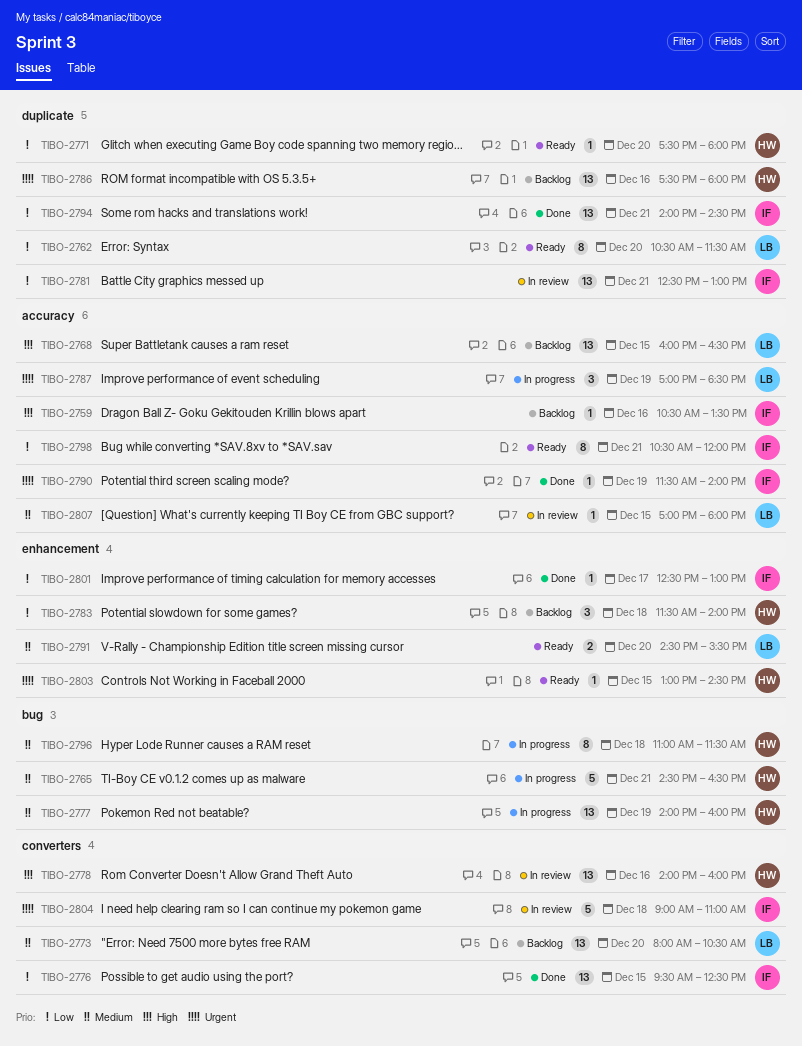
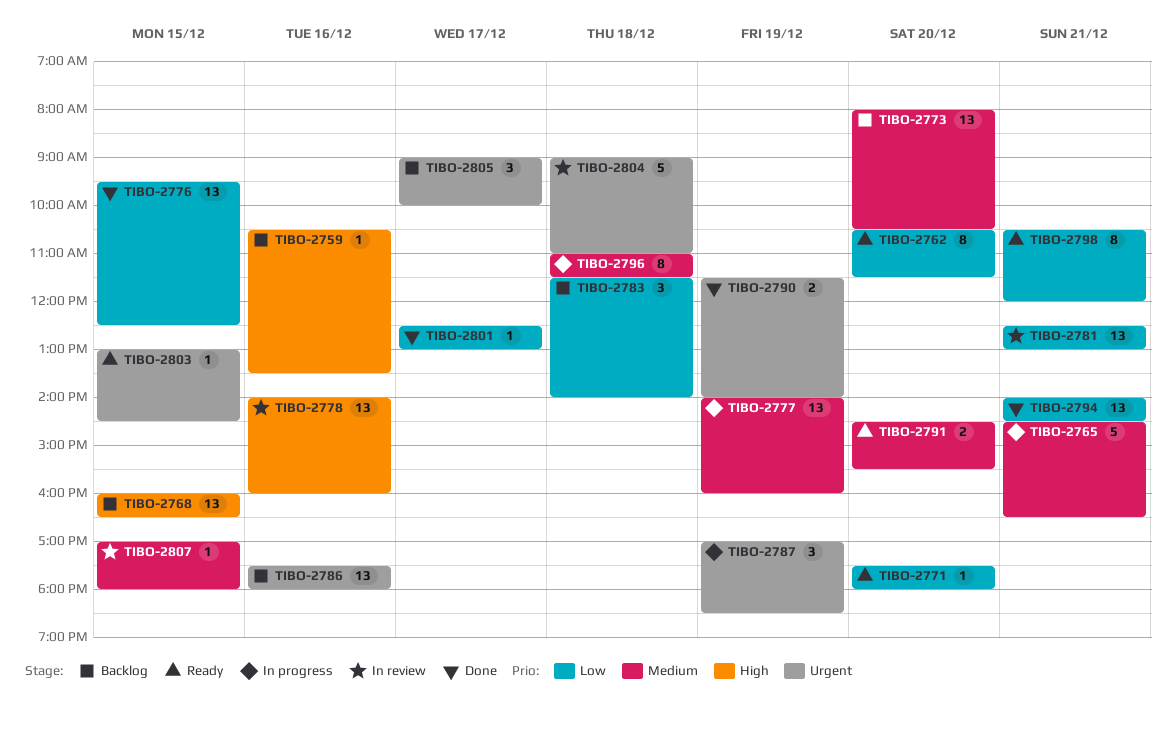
TIBO-2790, estimate: 1 -> 2
TIBO-2805: none -> present

